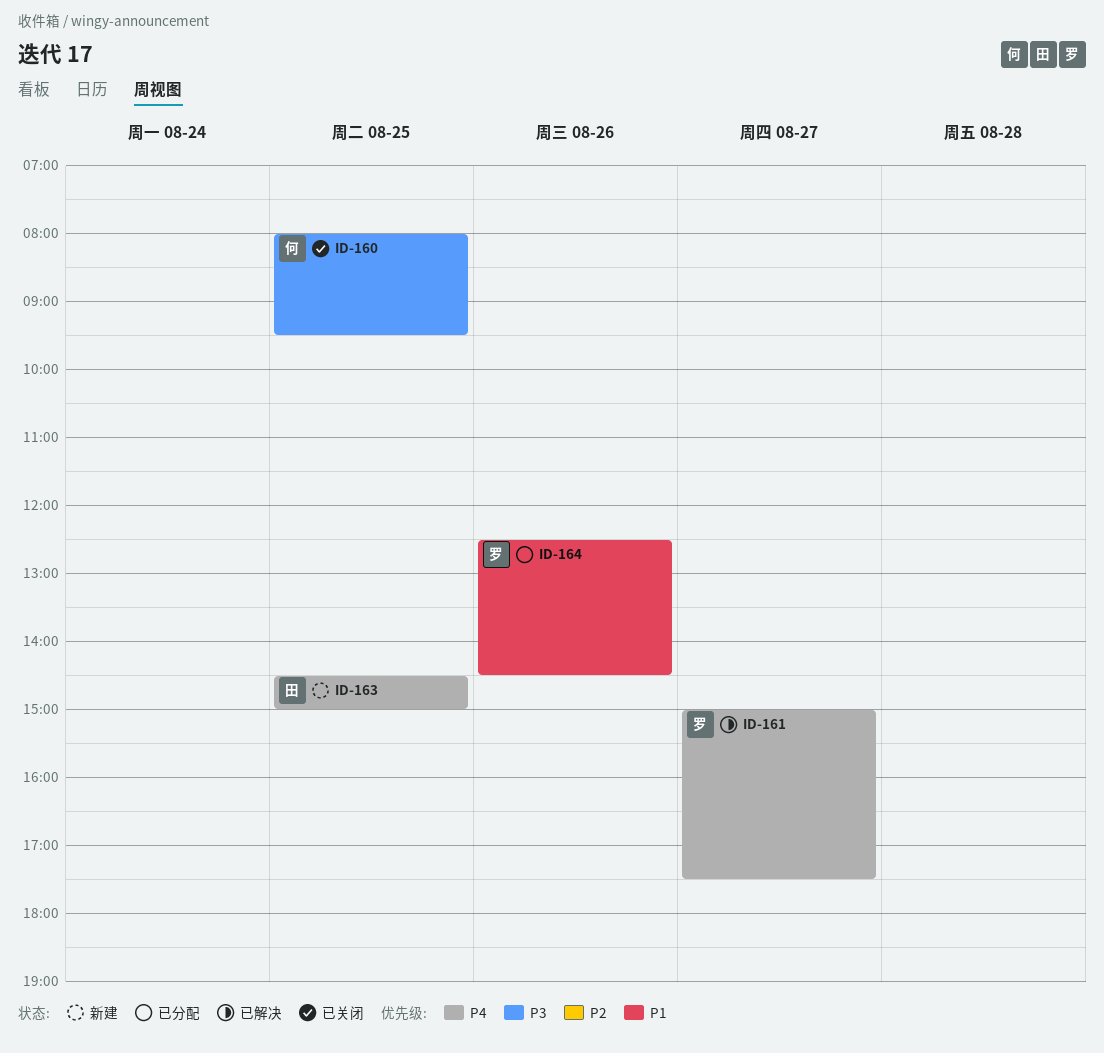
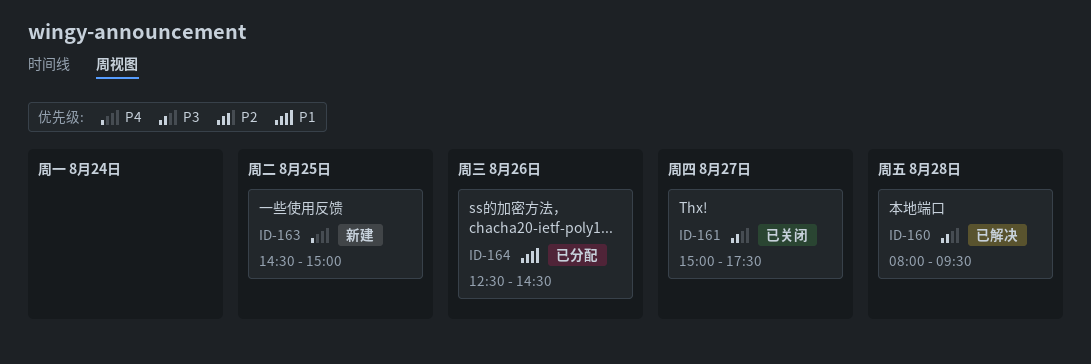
ID-160, status: 已关闭 -> 已解决
ID-160, day: Aug 25 -> Aug 28
ID-161, status: 已解决 -> 已关闭
ID-161, priority: P4 -> P3

